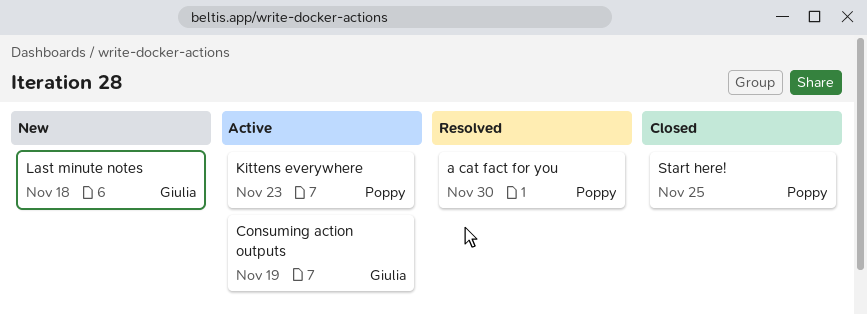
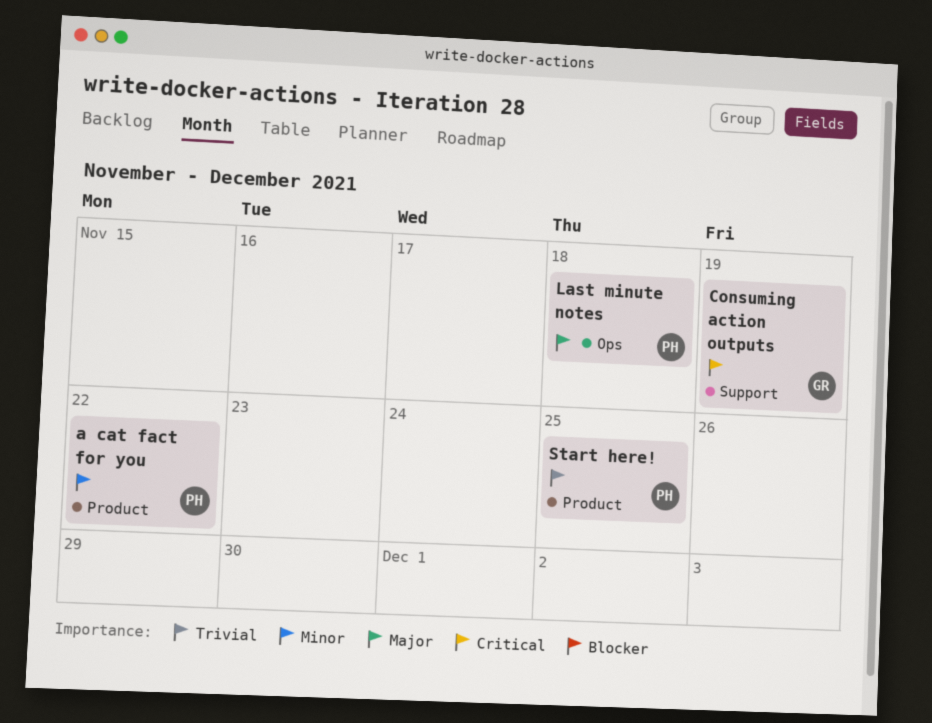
a cat fact for you, due: Nov 30 -> Nov 22
Kittens everywhere: present -> none
Last minute notes, owner: Giulia -> Poppy

